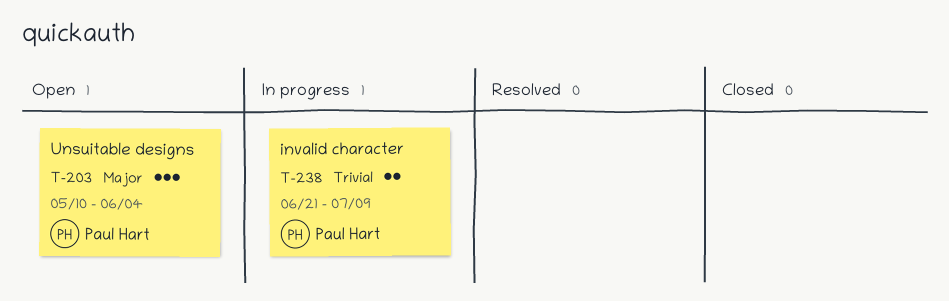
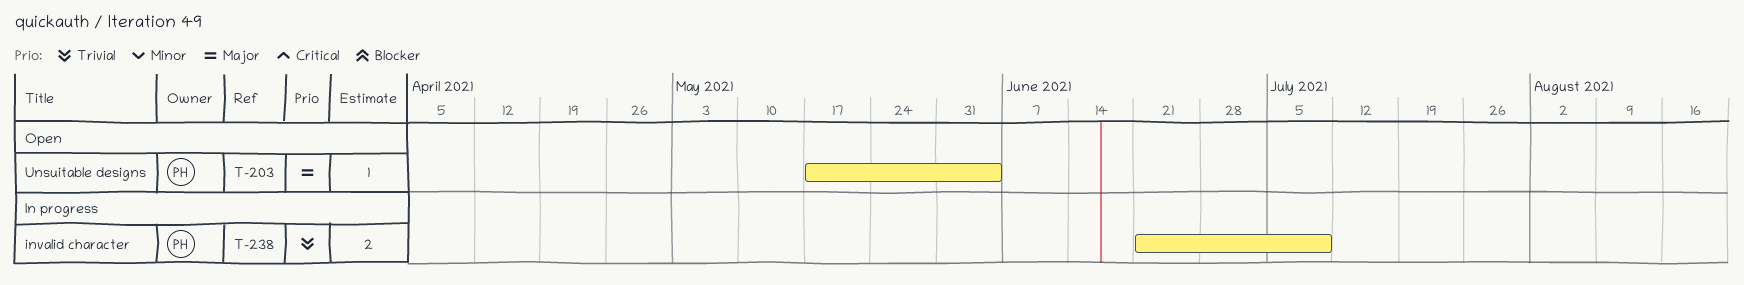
T-203, estimate: 3 -> 1
T-203, start: May 10 -> May 17

